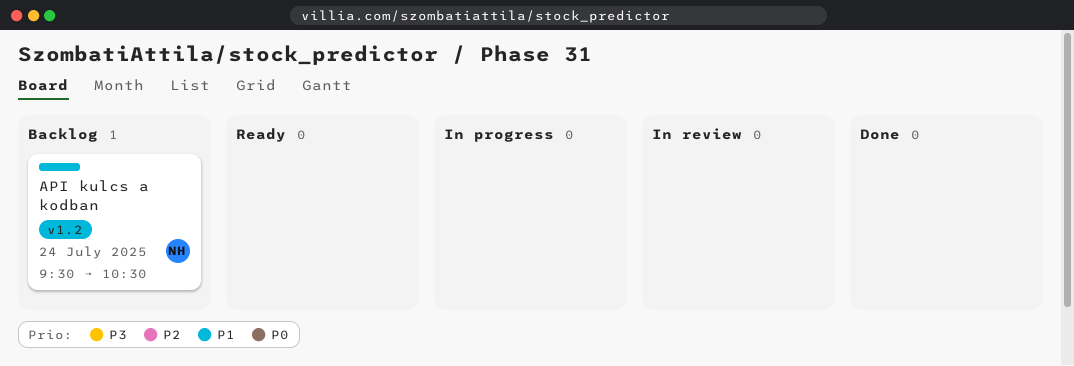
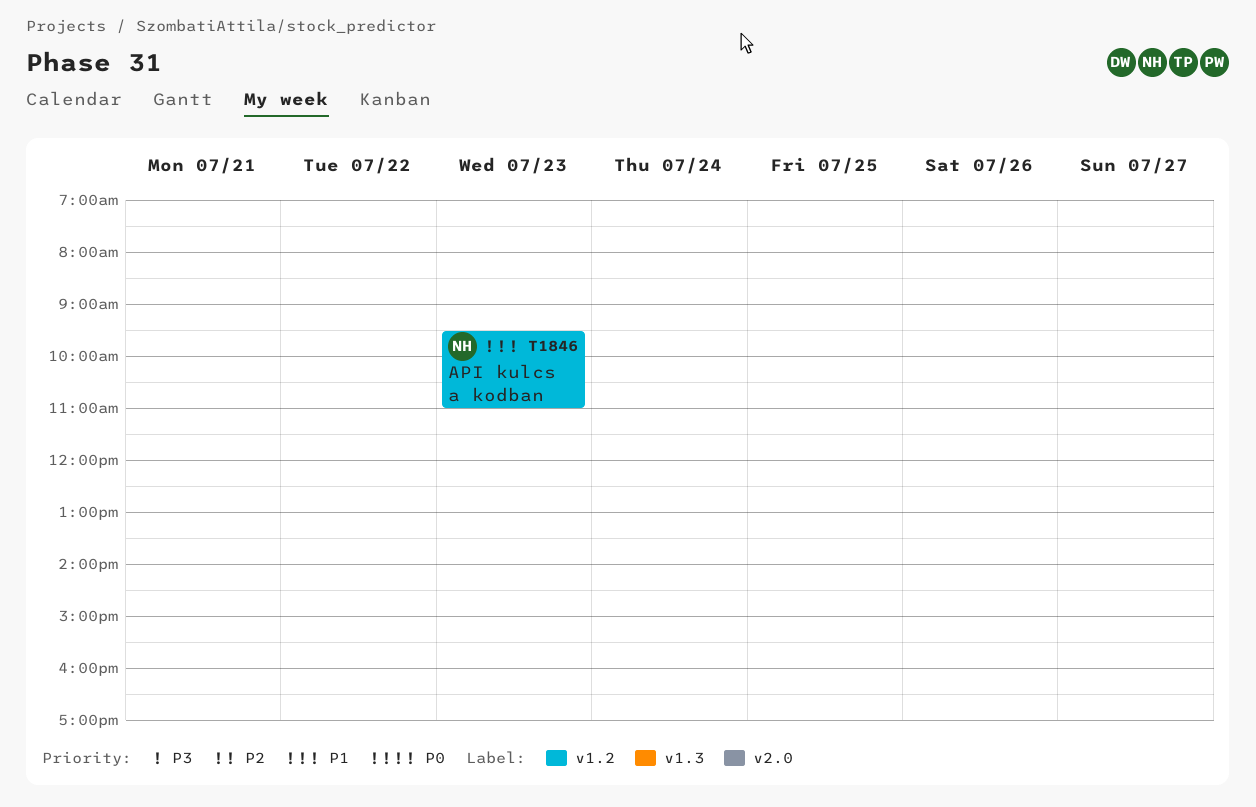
API kulcs a kodban, day: Jul 24 -> Jul 23
API kulcs a kodban, ends: 10:30 -> 11:00

